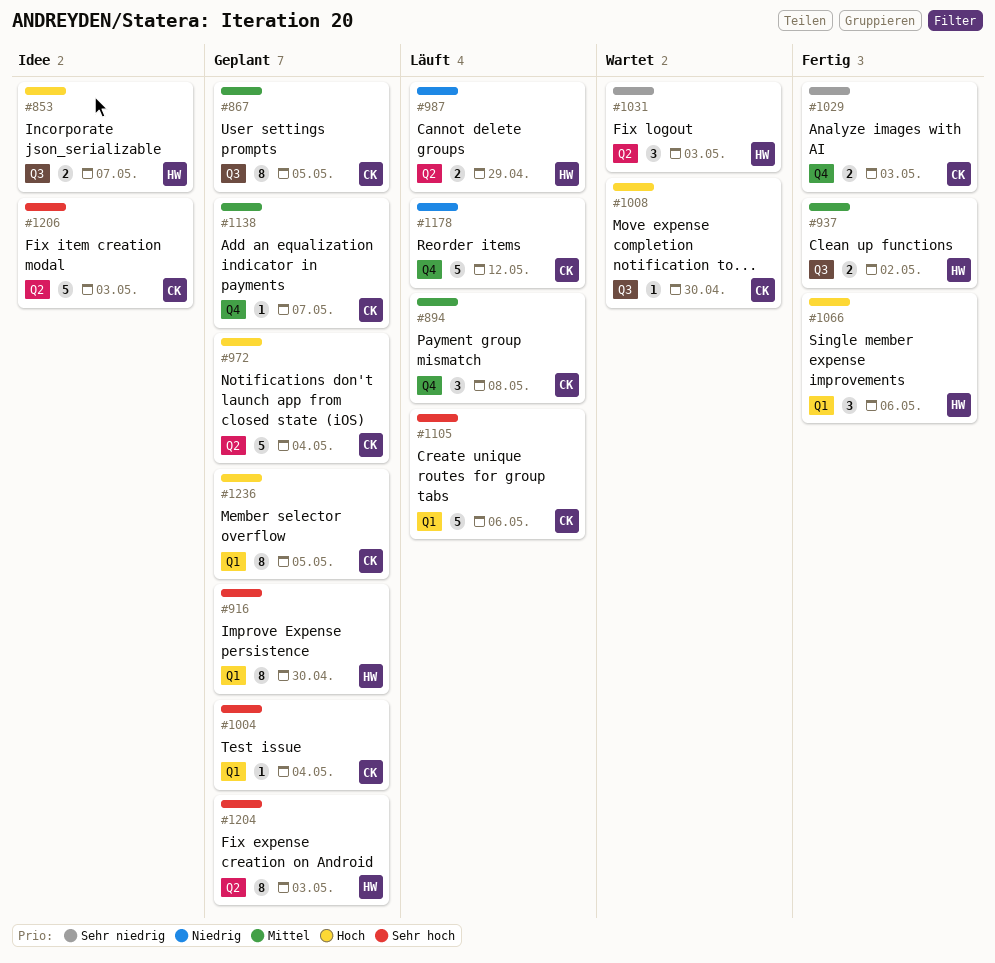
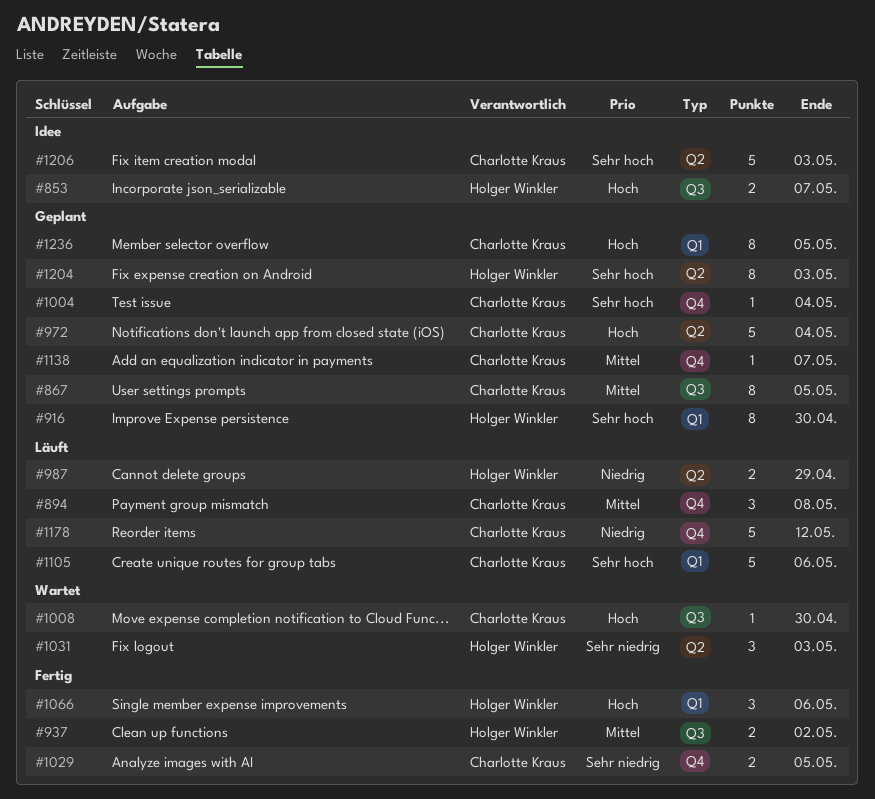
#1004, label: Q1 -> Q4
#1029, due: May 3 -> May 5

